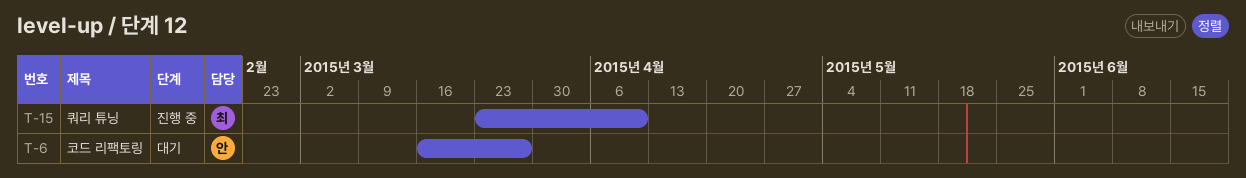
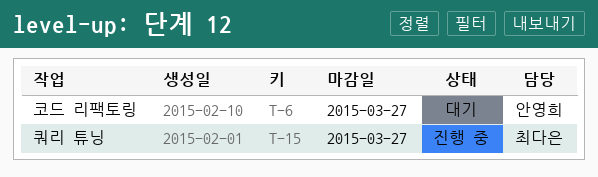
T-15, due: Apr 10 -> Mar 27

